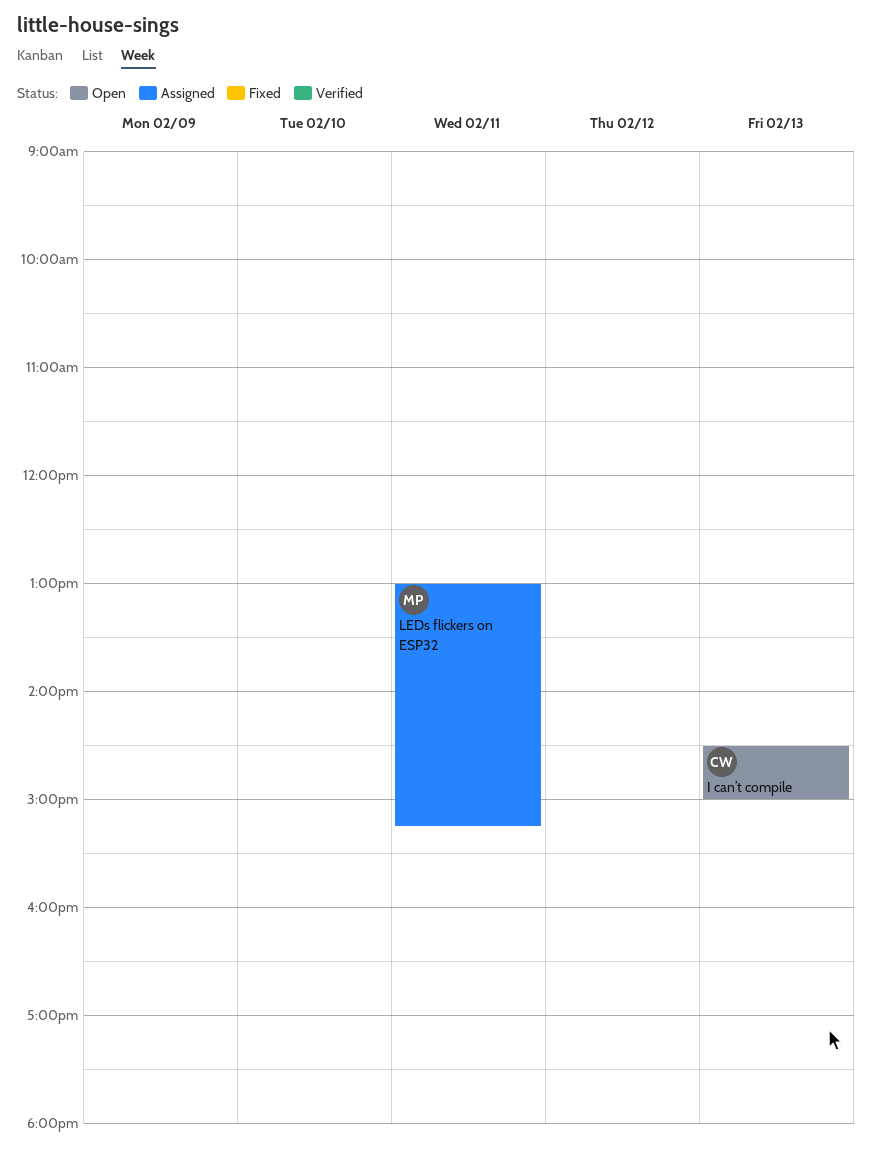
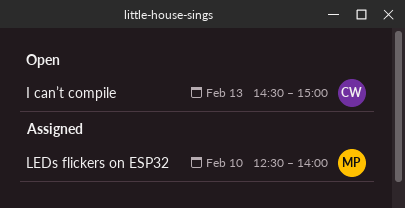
LEDs flickers on ESP32, day: Feb 11 -> Feb 10
LEDs flickers on ESP32, begins: 13:00 -> 12:30
LEDs flickers on ESP32, ends: 15:15 -> 14:00

